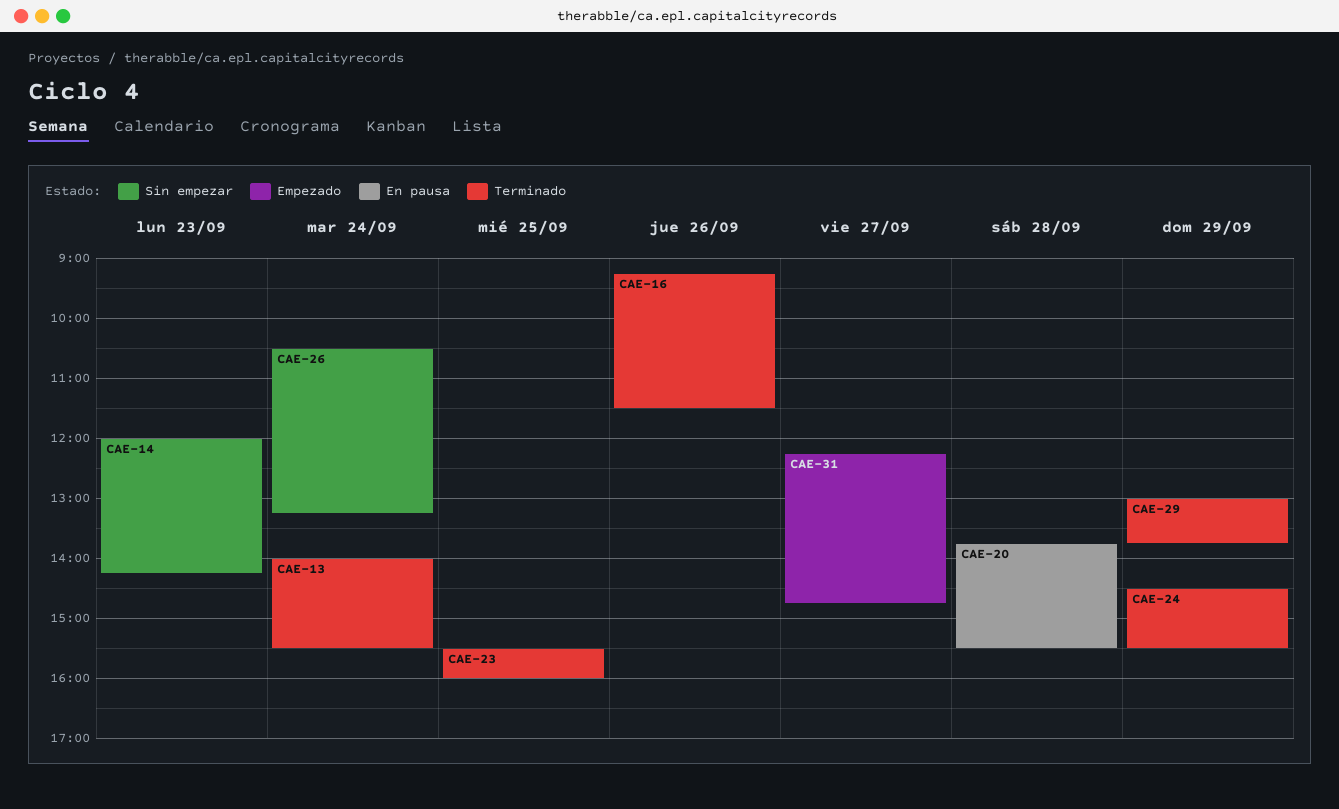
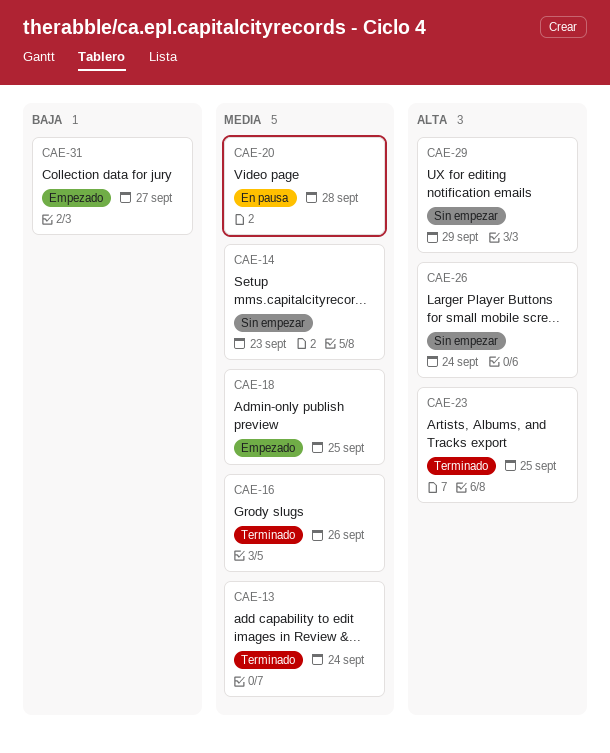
CAE-18: none -> present
CAE-24: present -> none
CAE-29, status: Terminado -> Sin empezar

